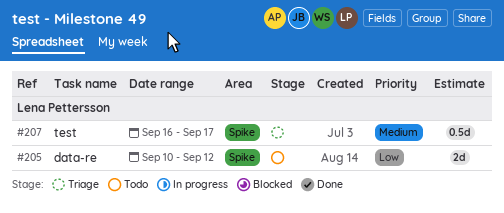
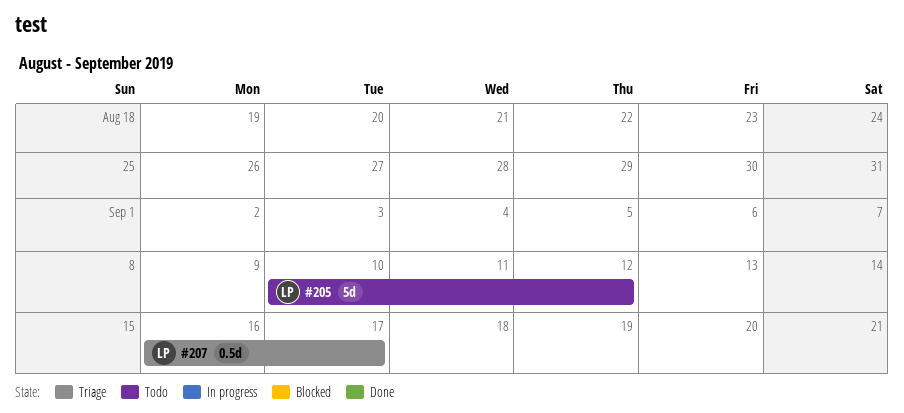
#205, estimate: 2d -> 5d

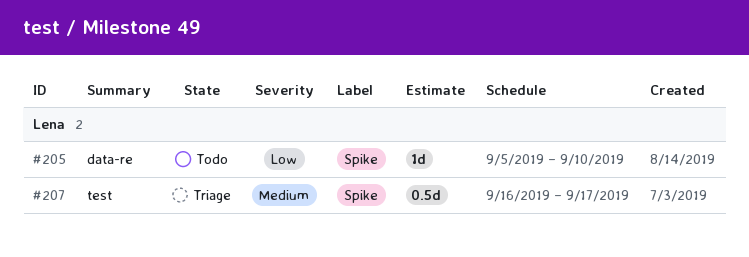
#205, estimate: 5d -> 1d
#205, start: Sep 10 -> Sep 5
#205, due: Sep 12 -> Sep 10

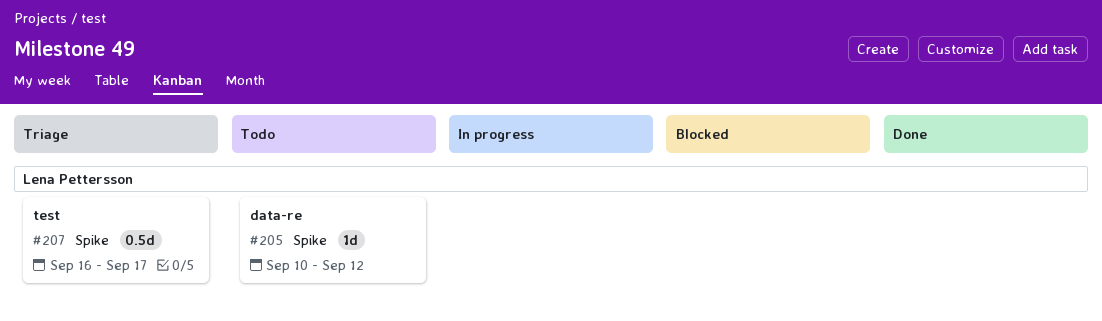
#205, start: Sep 5 -> Sep 10
#205, due: Sep 10 -> Sep 12

